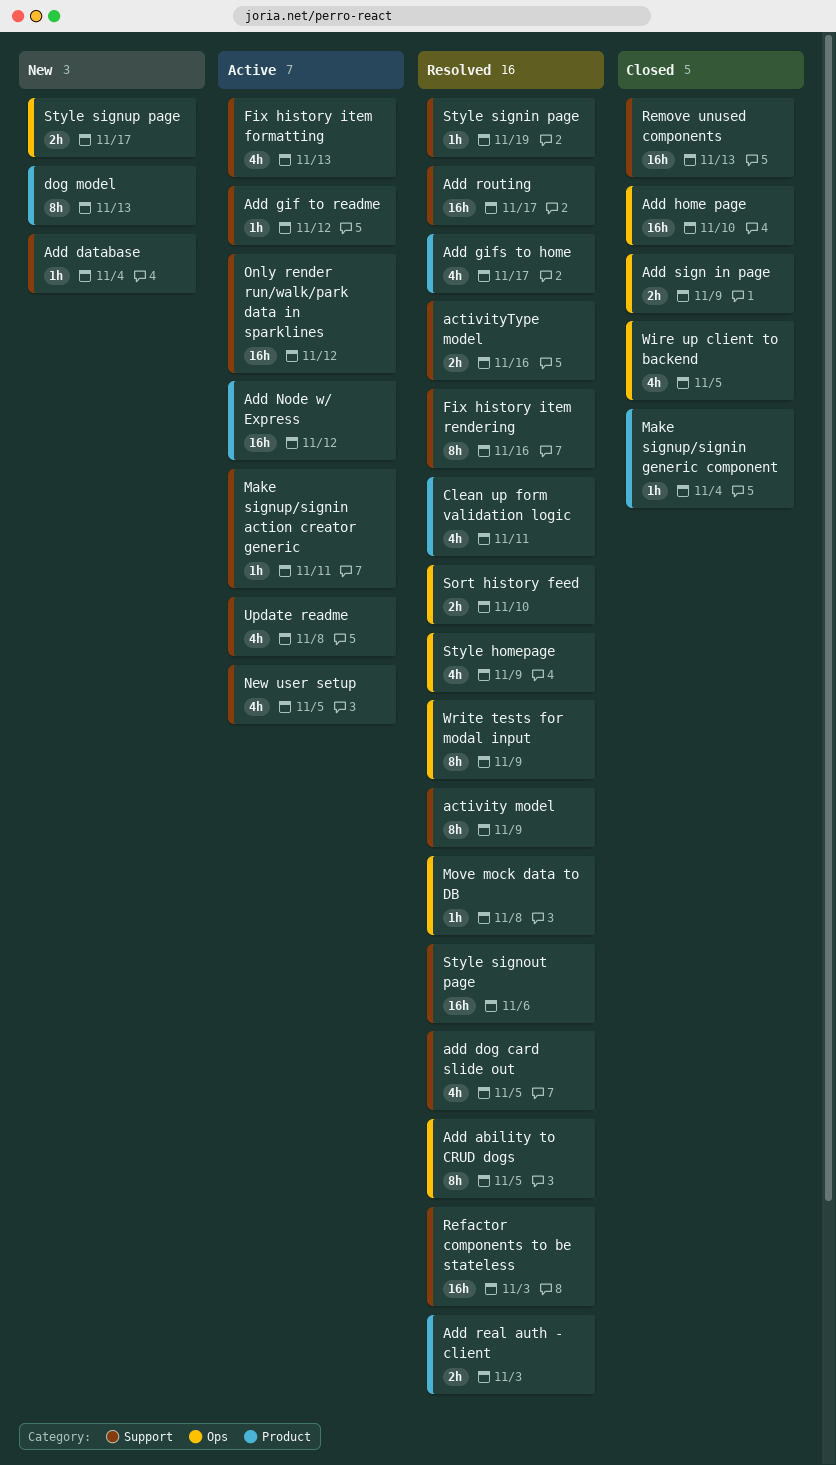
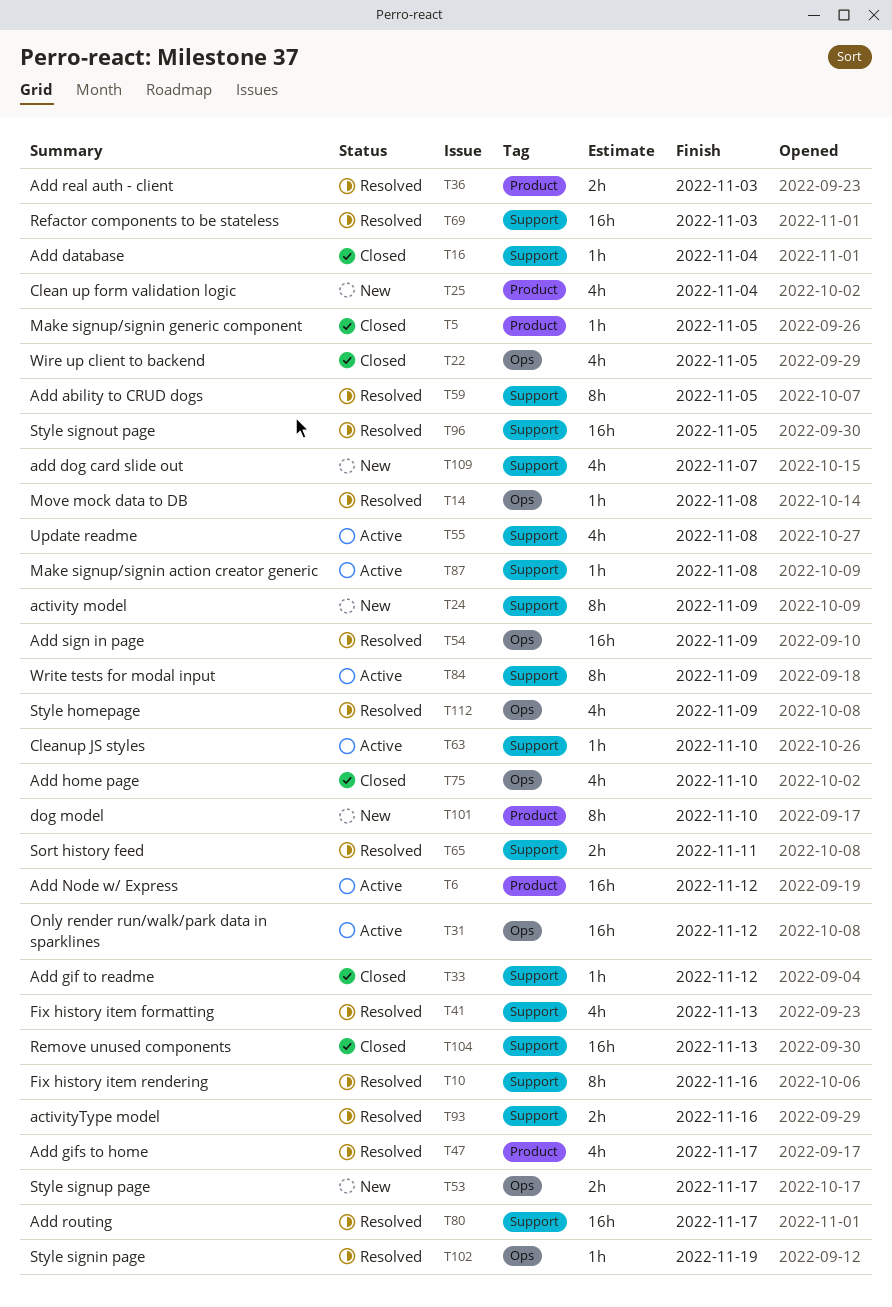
activity model, status: Resolved -> New
Add ability to CRUD dogs, label: Ops -> Support
Add database, status: New -> Closed
add dog card slide out, status: Resolved -> New
add dog card slide out, due: Nov 5 -> Nov 7
Add gif to readme, status: Active -> Closed
Add home page, estimate: 16h -> 4h
Add sign in page, status: Closed -> Resolved
Add sign in page, estimate: 2h -> 16h
Clean up form validation logic, status: Resolved -> New
Clean up form validation logic, due: Nov 11 -> Nov 4
Cleanup JS styles: none -> present
dog model, due: Nov 13 -> Nov 10
Fix history item formatting, status: Active -> Resolved
Make signup/signin action creator generic, due: Nov 11 -> Nov 8
Make signup/signin generic component, due: Nov 4 -> Nov 5
New user setup: present -> none
Only render run/walk/park data in sparklines, label: Support -> Ops
Sort history feed, label: Ops -> Support
Sort history feed, due: Nov 10 -> Nov 11
Style signin page, label: Support -> Ops
Style signout page, due: Nov 6 -> Nov 5
Write tests for modal input, status: Resolved -> Active
Write tests for modal input, label: Ops -> Support

